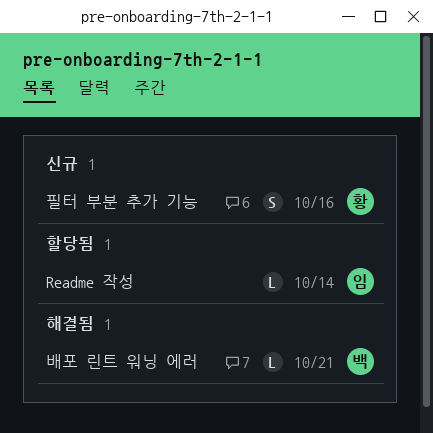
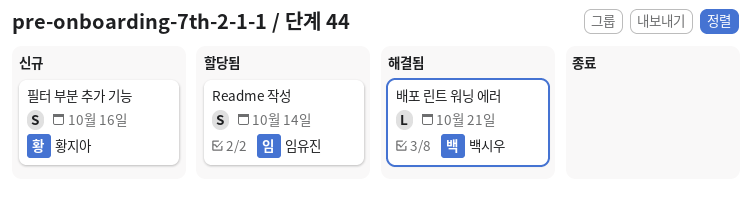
Readme 작성, estimate: L -> S

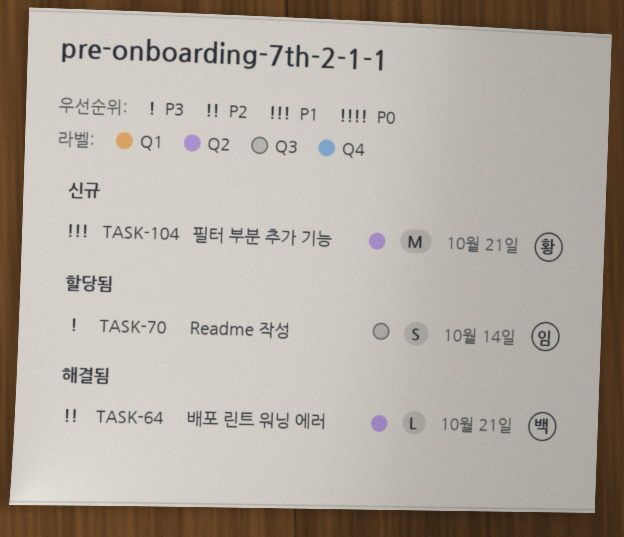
필터 부분 추가 기능, estimate: S -> M
필터 부분 추가 기능, due: Oct 16 -> Oct 21

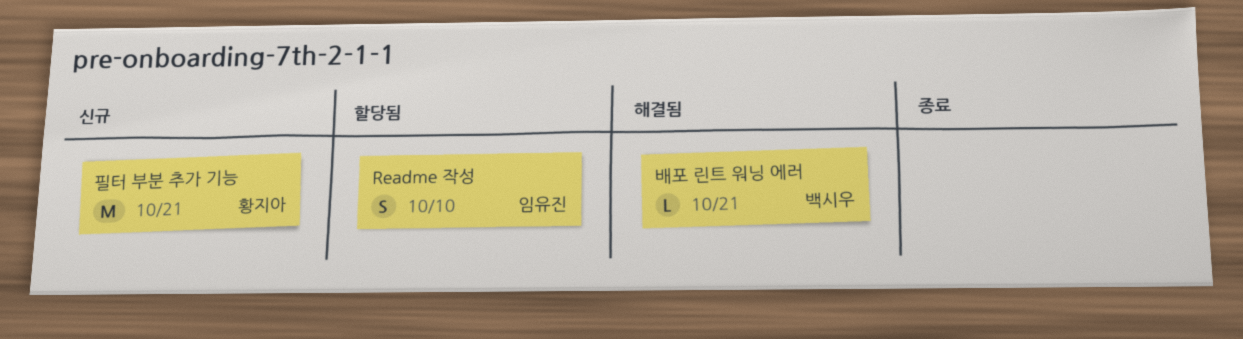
Readme 작성, due: Oct 14 -> Oct 10

